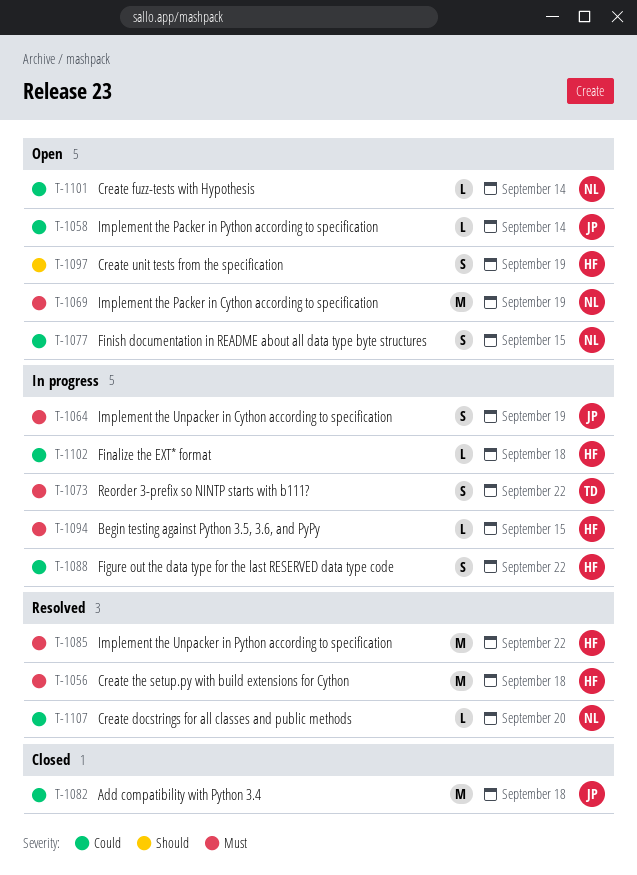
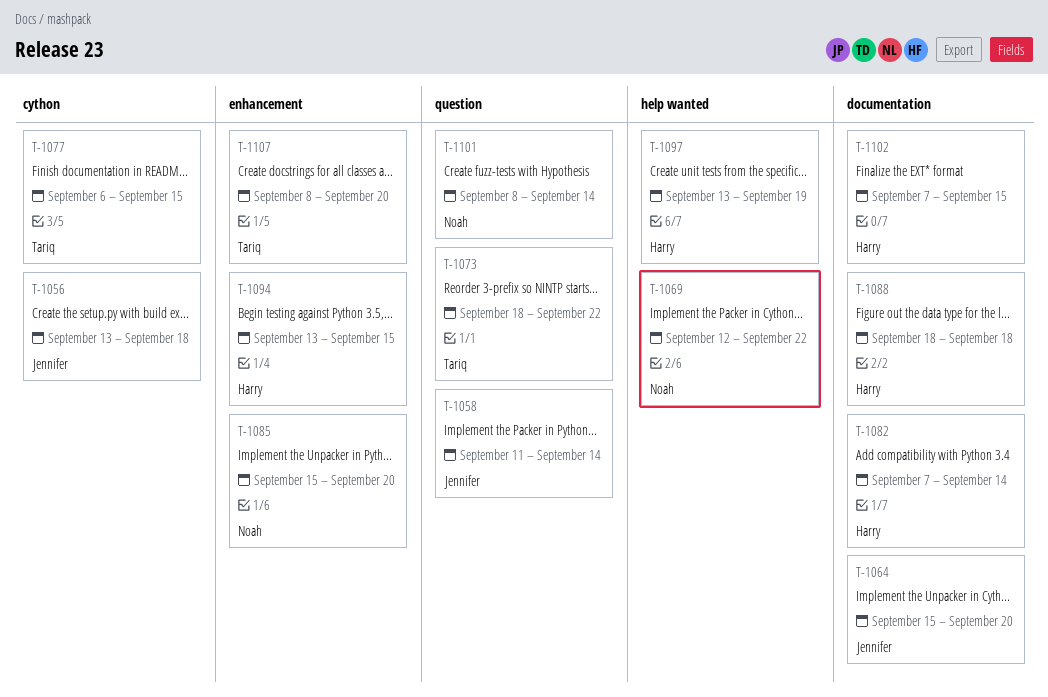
T-1056, owner: Harry -> Jennifer
T-1064, due: Sep 19 -> Sep 20
T-1069, due: Sep 19 -> Sep 22
T-1077, owner: Noah -> Tariq
T-1082, owner: Jennifer -> Harry
T-1082, due: Sep 18 -> Sep 14
T-1085, owner: Harry -> Noah
T-1085, due: Sep 22 -> Sep 20
T-1088, due: Sep 22 -> Sep 18
T-1102, due: Sep 18 -> Sep 15
T-1107, owner: Noah -> Tariq

